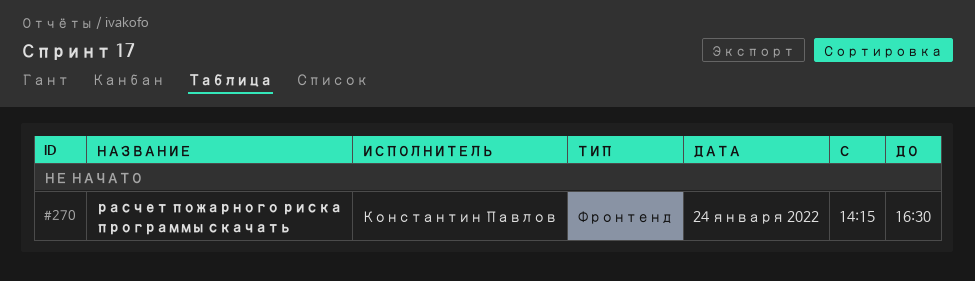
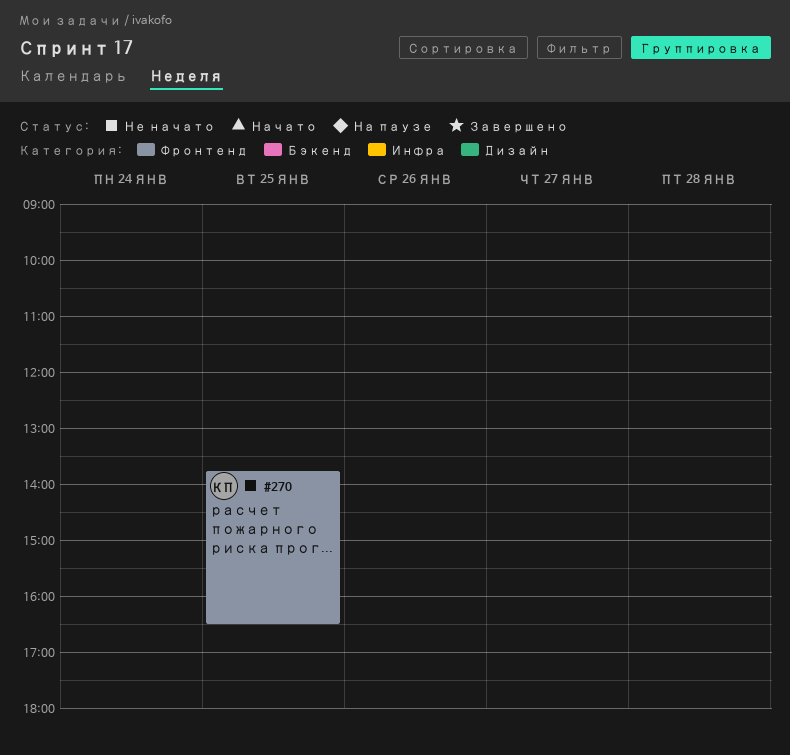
#270, day: Jan 24 -> Jan 25
#270, begins: 14:15 -> 13:45

